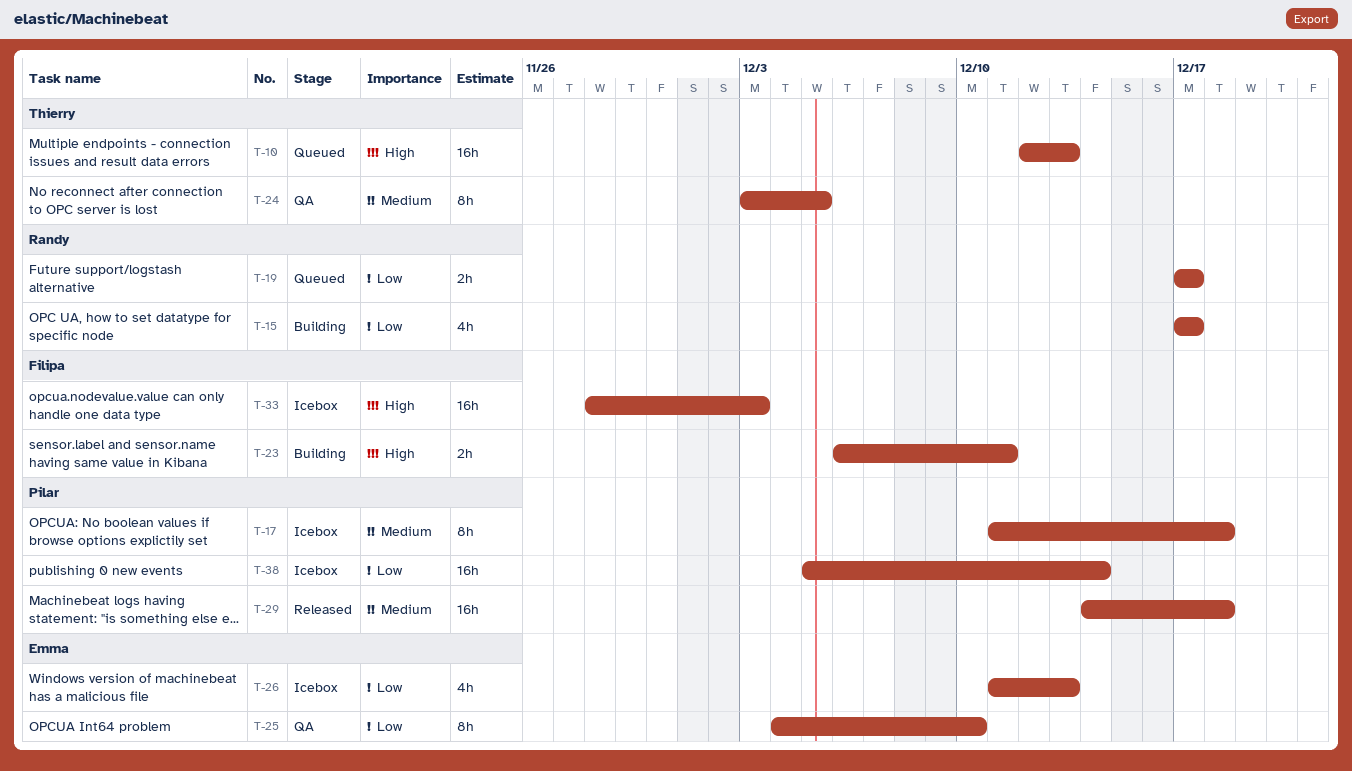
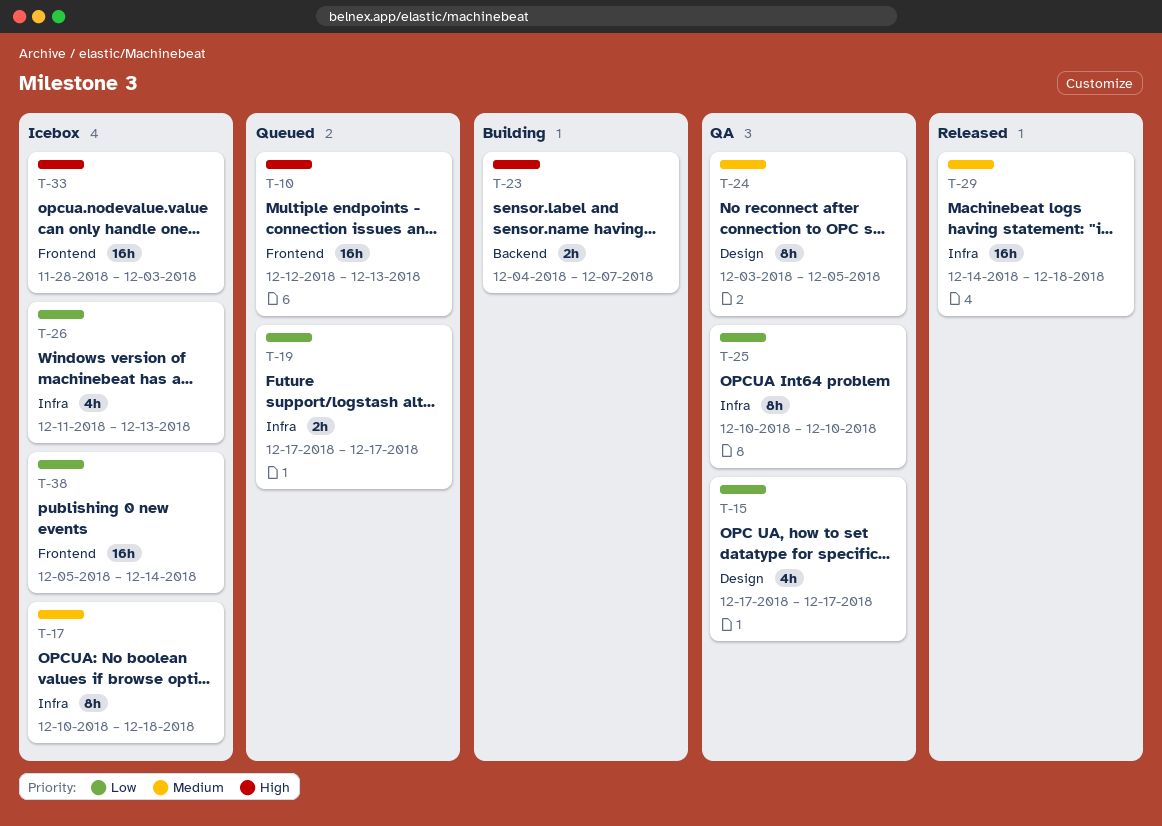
T-15, status: Building -> QA
T-17, start: Dec 11 -> Dec 10
T-23, start: Dec 6 -> Dec 4
T-23, due: Dec 11 -> Dec 7
T-25, start: Dec 4 -> Dec 10

